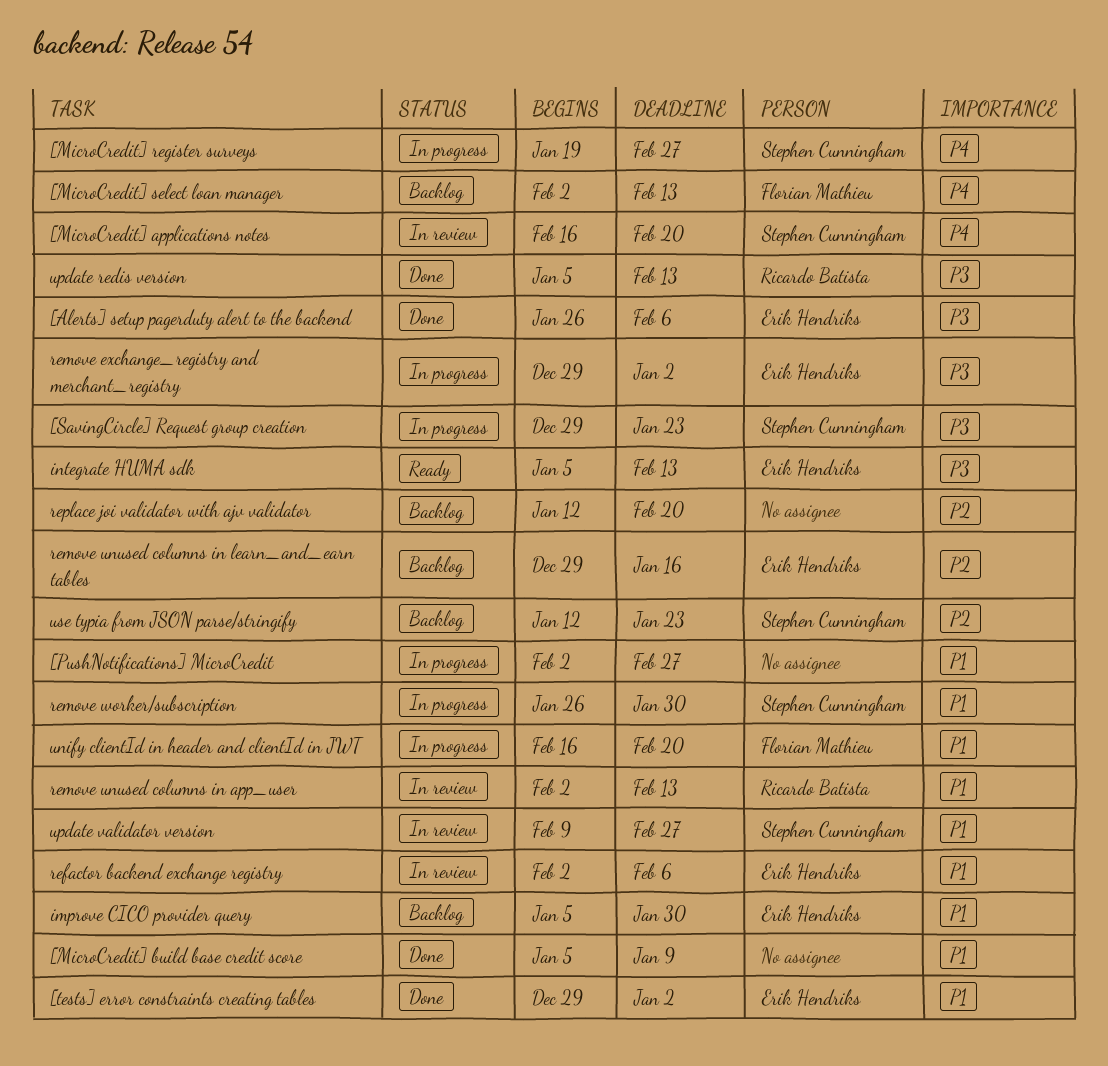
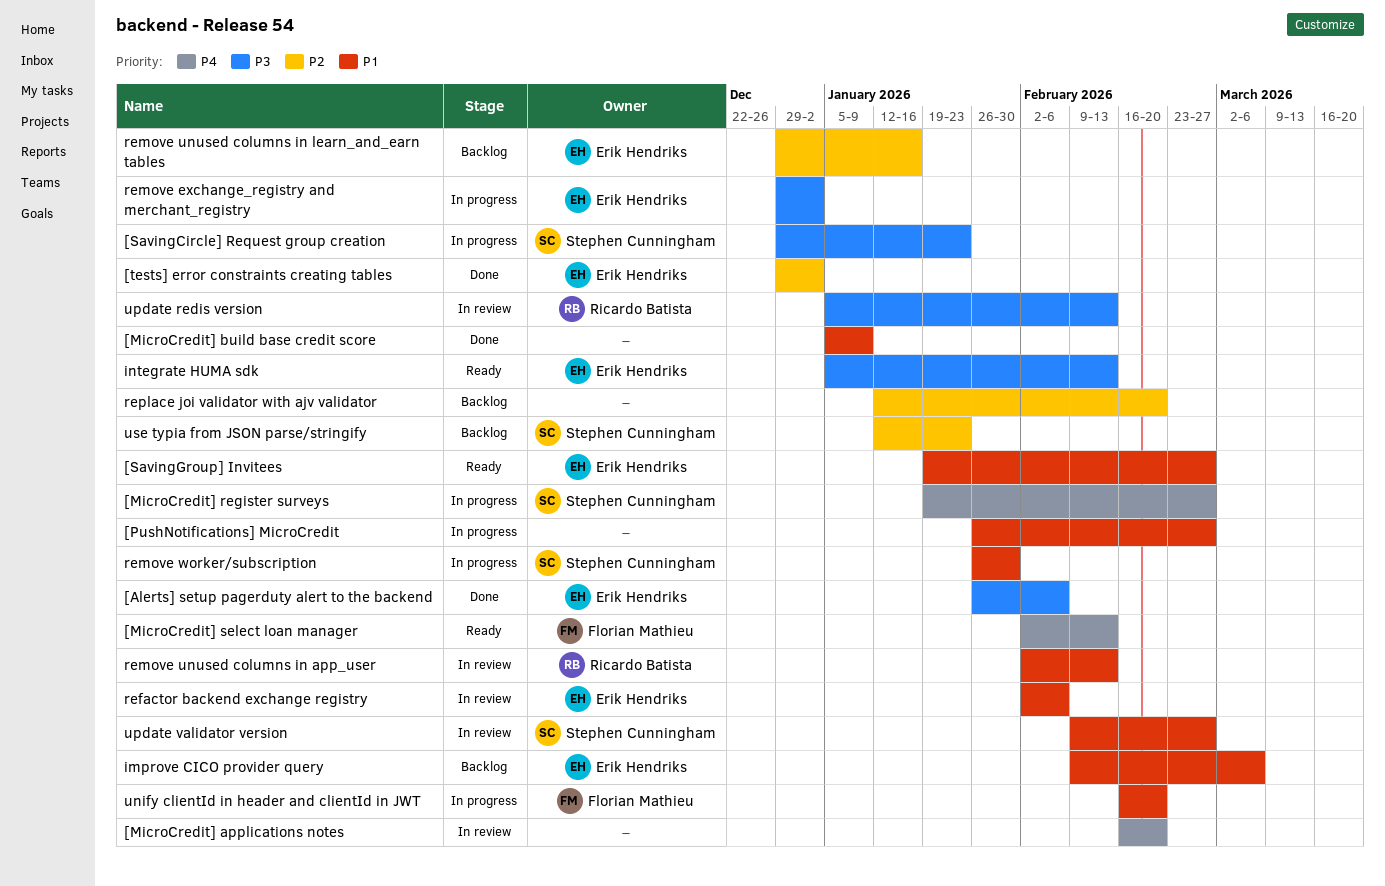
[MicroCredit] applications notes, owner: Stephen Cunningham -> none
[MicroCredit] select loan manager, status: Backlog -> Ready
[PushNotifications] MicroCredit, start: Feb 2 -> Jan 26
[SavingGroup] Invitees: none -> present
[tests] error constraints creating tables, priority: P1 -> P2
improve CICO provider query, start: Jan 5 -> Feb 9
improve CICO provider query, due: Jan 30 -> Mar 6
update redis version, status: Done -> In review

